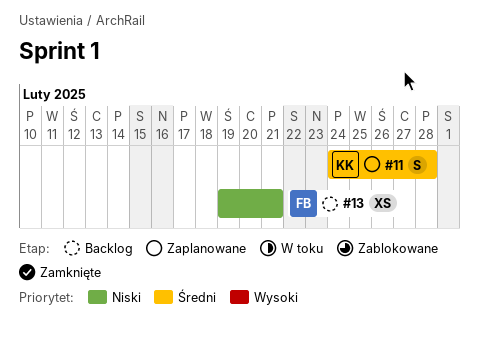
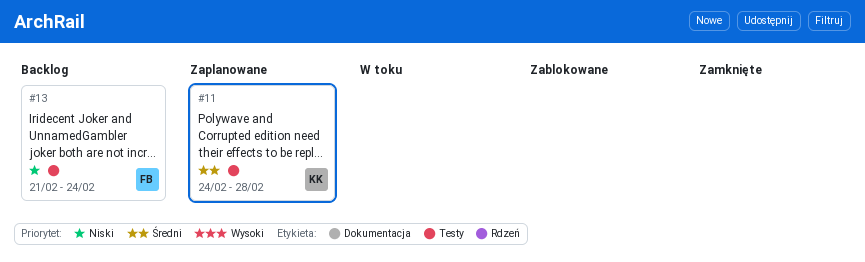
#13, start: Feb 19 -> Feb 21
#13, due: Feb 21 -> Feb 24

